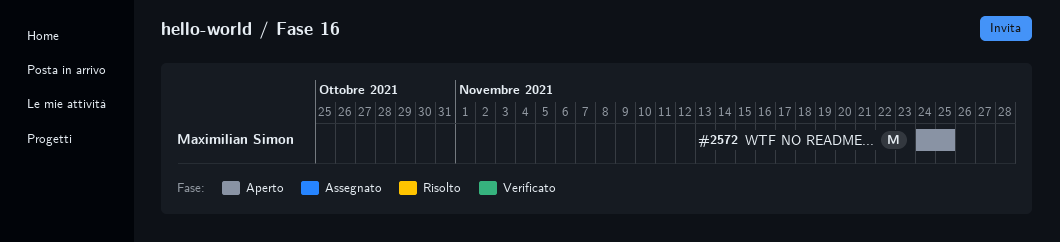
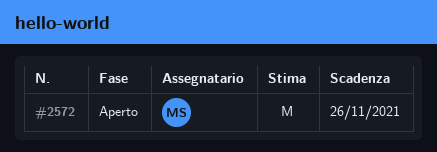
#2572, due: Nov 25 -> Nov 26

